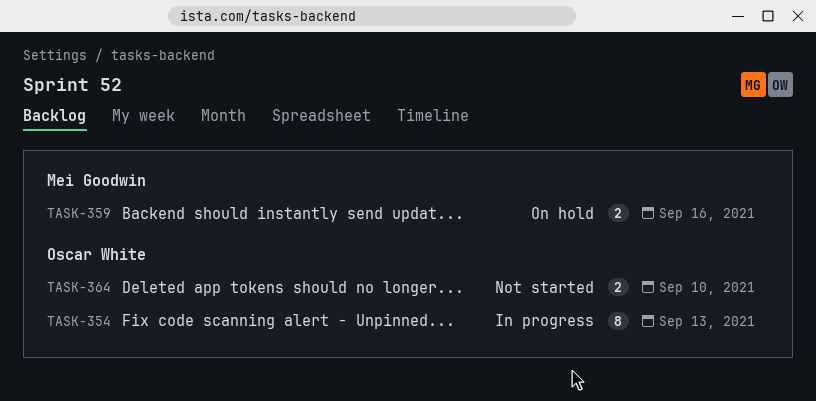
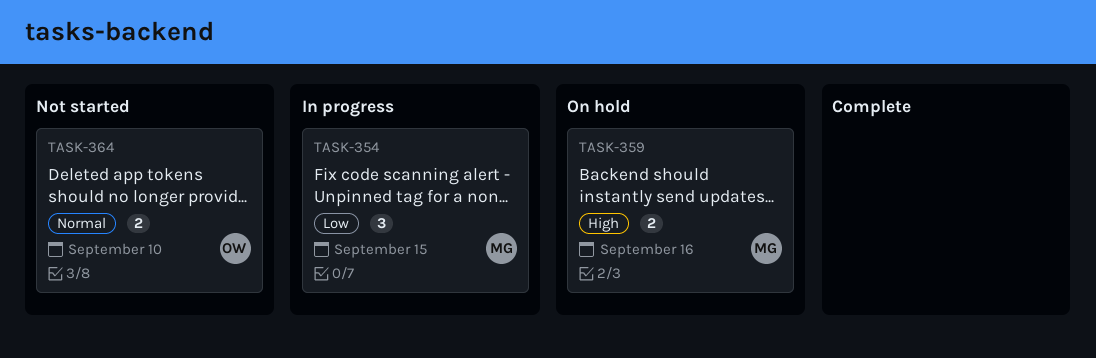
TASK-354, owner: Oscar White -> Mei Goodwin
TASK-354, estimate: 8 -> 3
TASK-354, due: Sep 13 -> Sep 15

